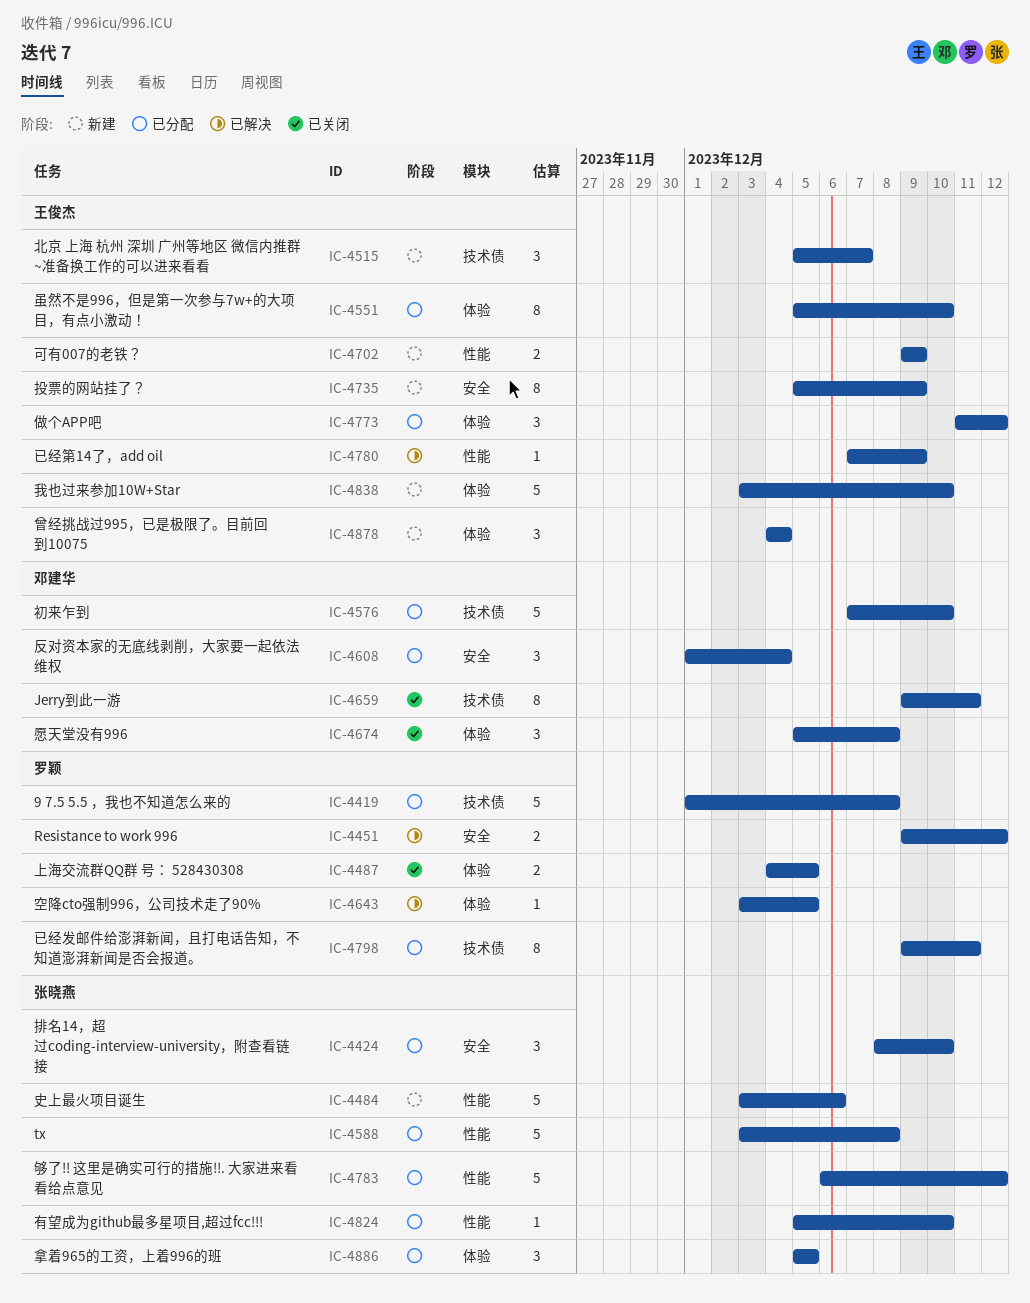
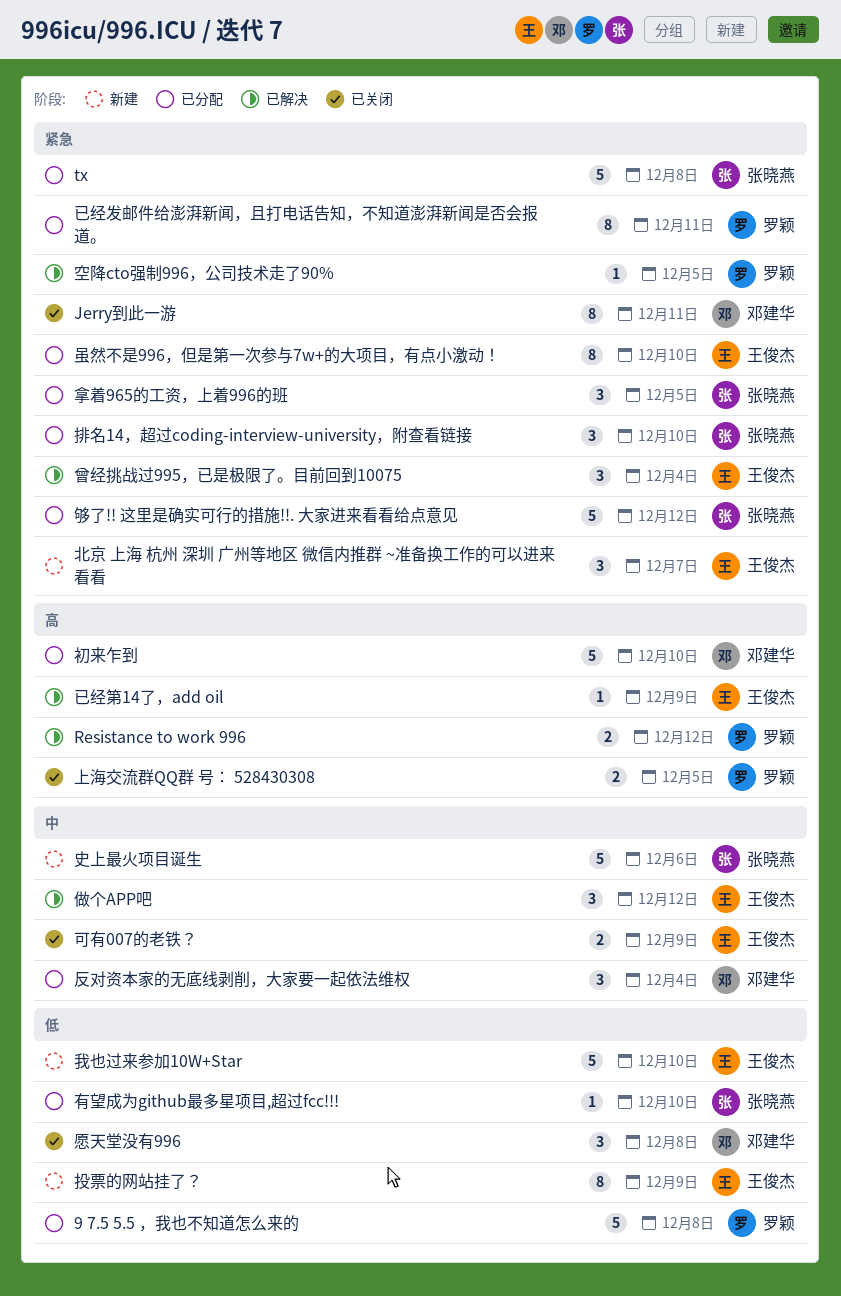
做个APP吧, status: 已分配 -> 已解决
可有007的老铁？, status: 新建 -> 已关闭
曾经挑战过995，已是极限了。目前回到10075, status: 新建 -> 已解决

